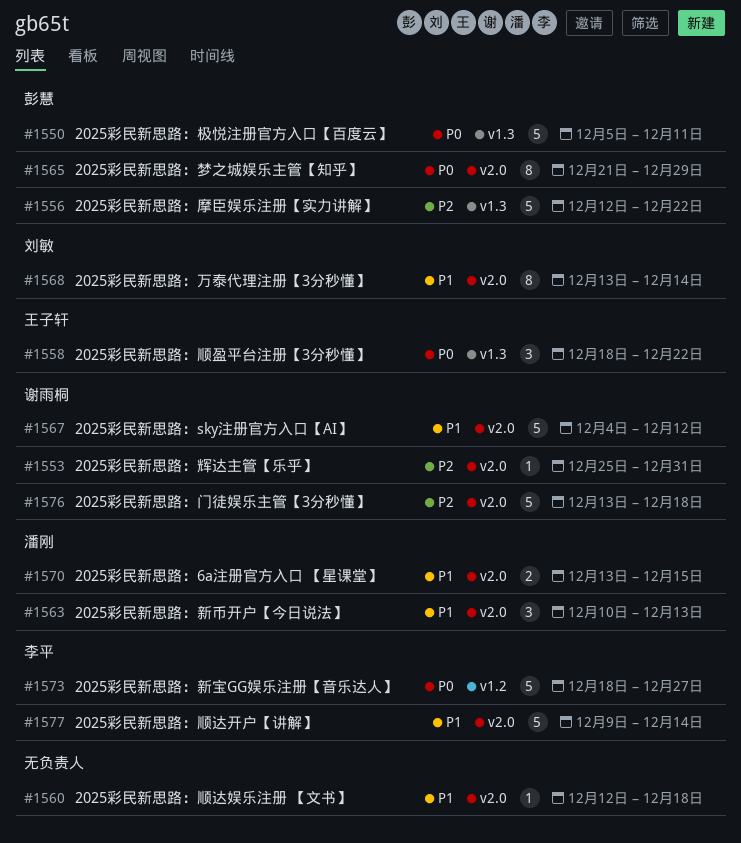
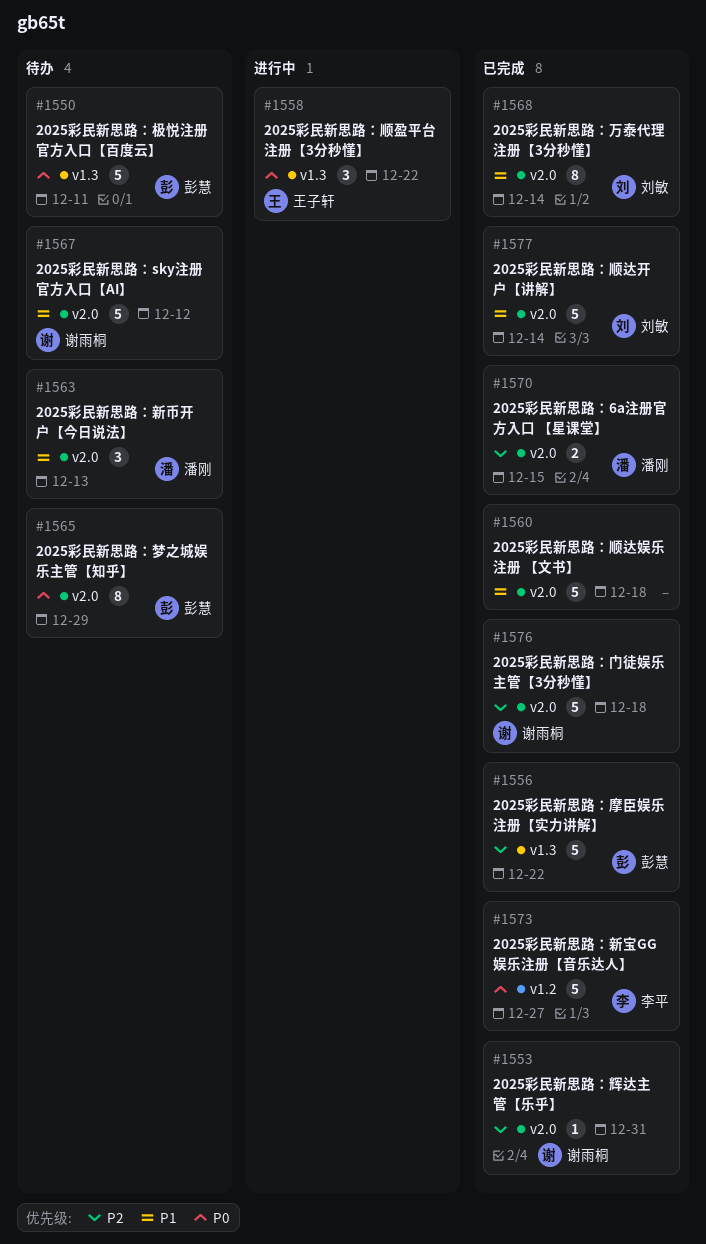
#1560, estimate: 1 -> 5
#1570, priority: P1 -> P2
#1577, owner: 李平 -> 刘敏

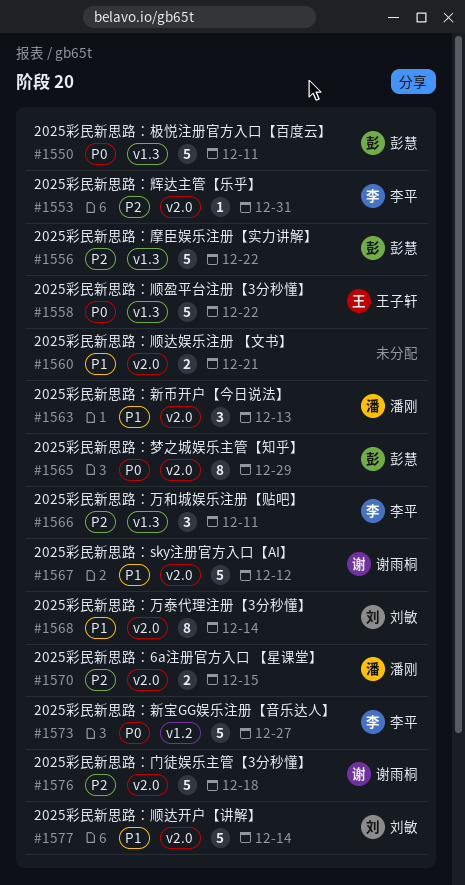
#1553, owner: 谢雨桐 -> 李平
#1558, estimate: 3 -> 5
#1560, estimate: 5 -> 2
#1560, due: Dec 18 -> Dec 21
#1566: none -> present

